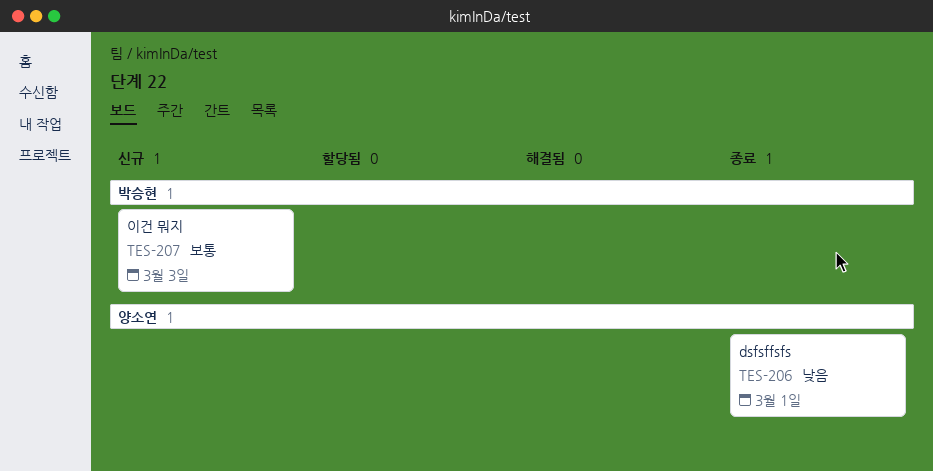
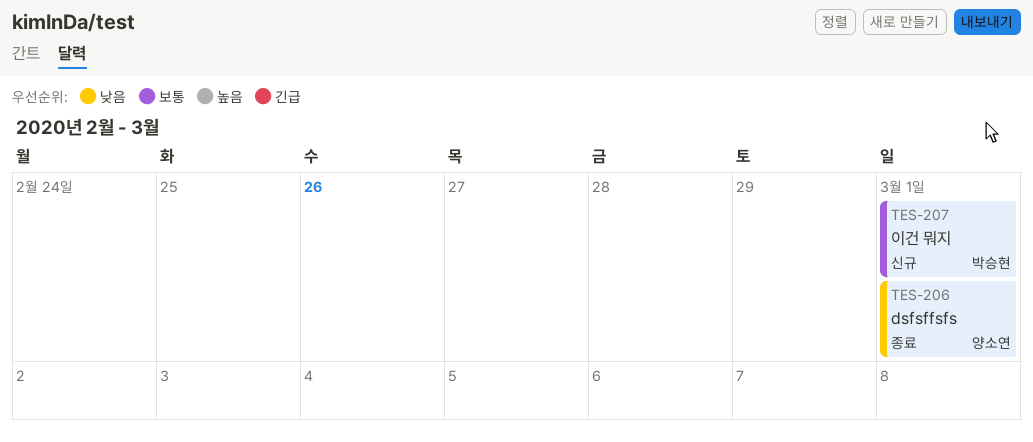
TES-207, due: Mar 3 -> Mar 1

